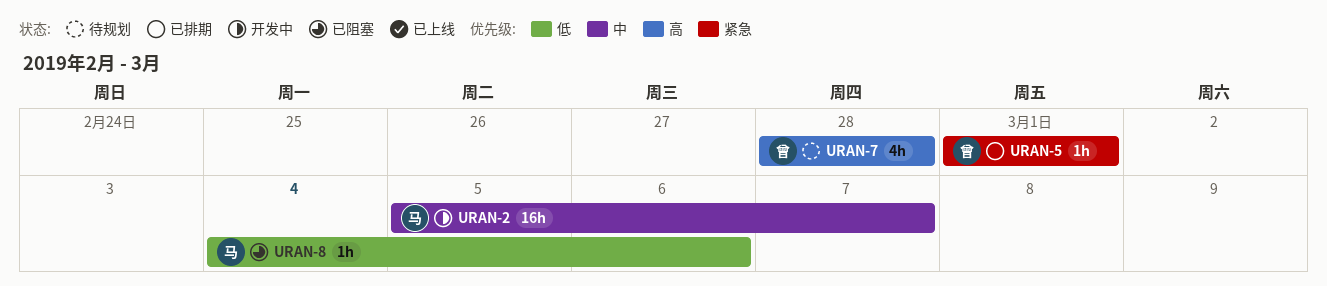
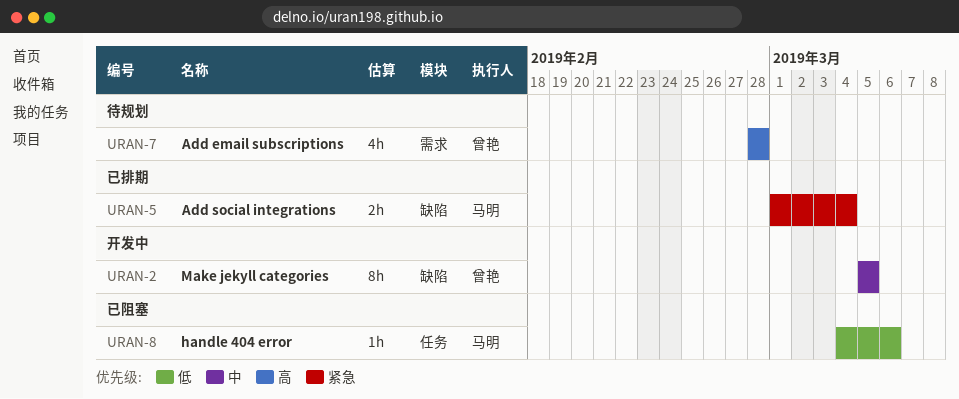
URAN-2, owner: 马明 -> 曾艳
URAN-2, estimate: 16h -> 8h
URAN-2, due: Mar 7 -> Mar 5
URAN-5, owner: 曾艳 -> 马明
URAN-5, estimate: 1h -> 2h
URAN-5, due: Mar 1 -> Mar 4

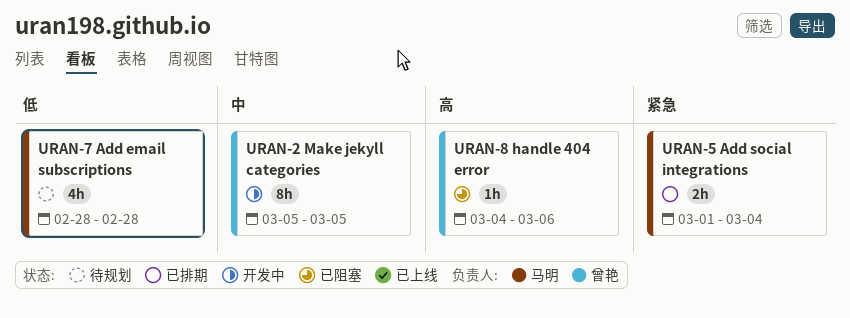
URAN-7, owner: 曾艳 -> 马明
URAN-7, priority: 高 -> 低
URAN-8, owner: 马明 -> 曾艳
URAN-8, priority: 低 -> 高

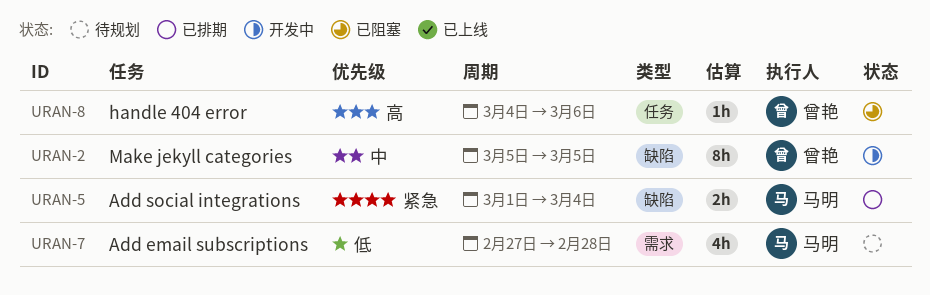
URAN-7, start: Feb 28 -> Feb 27

